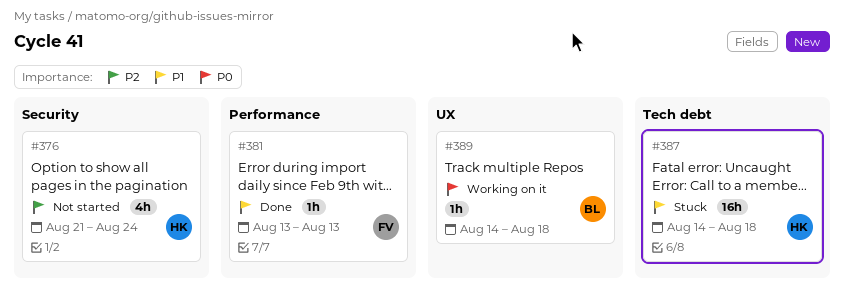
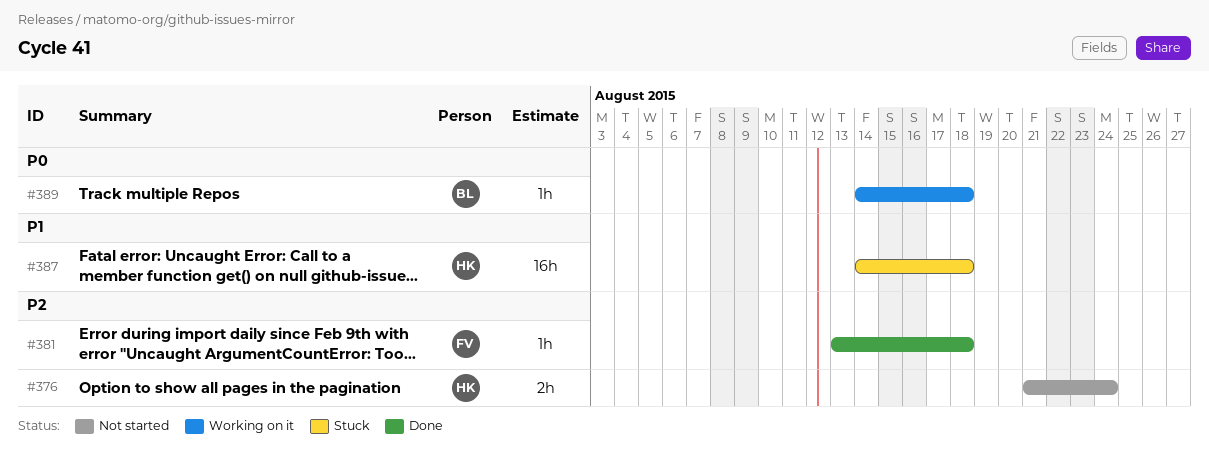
#376, estimate: 4h -> 2h
#381, priority: P1 -> P2
#381, due: Aug 13 -> Aug 18

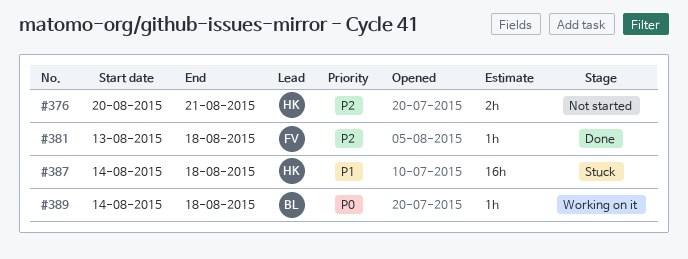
#376, start: Aug 21 -> Aug 20
#376, due: Aug 24 -> Aug 21

